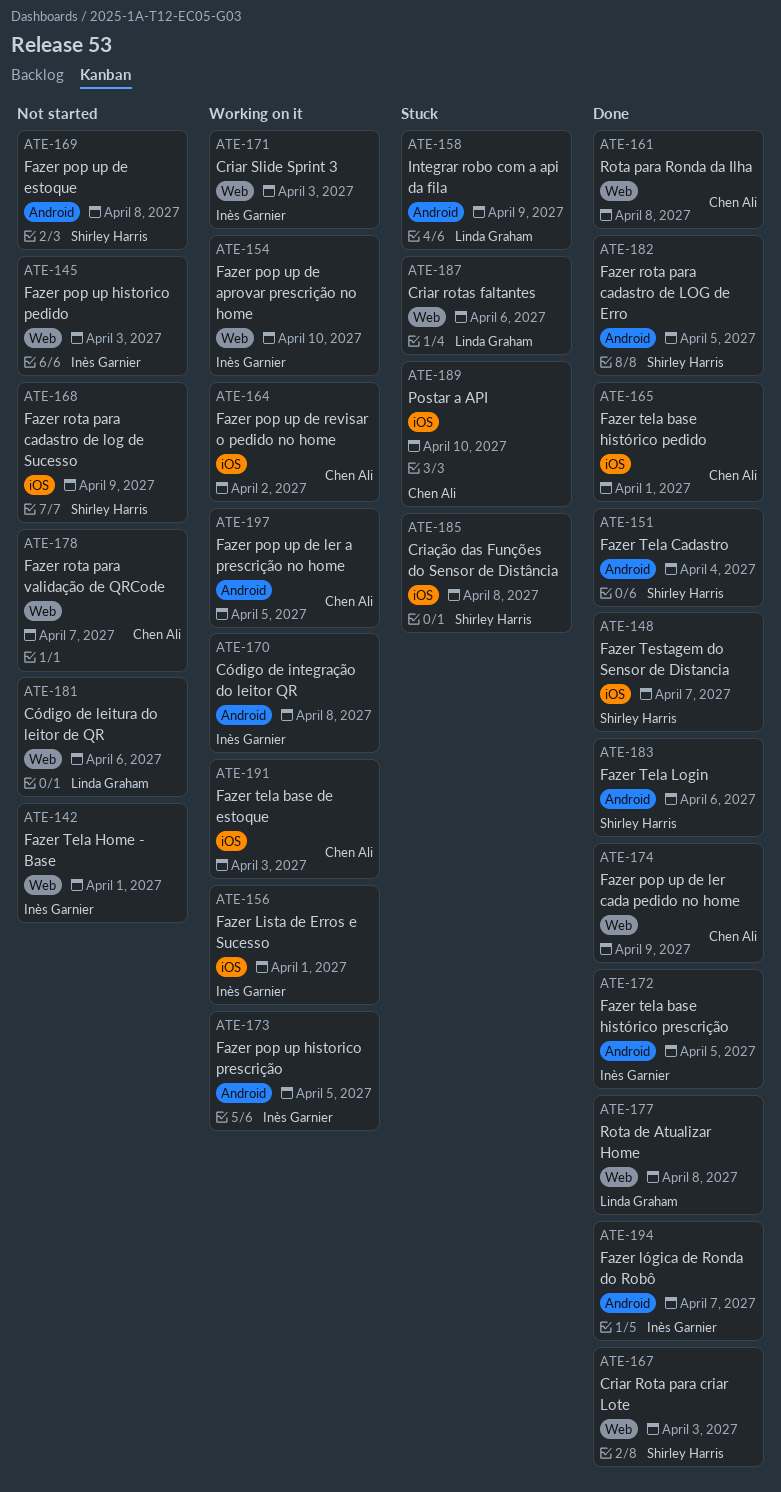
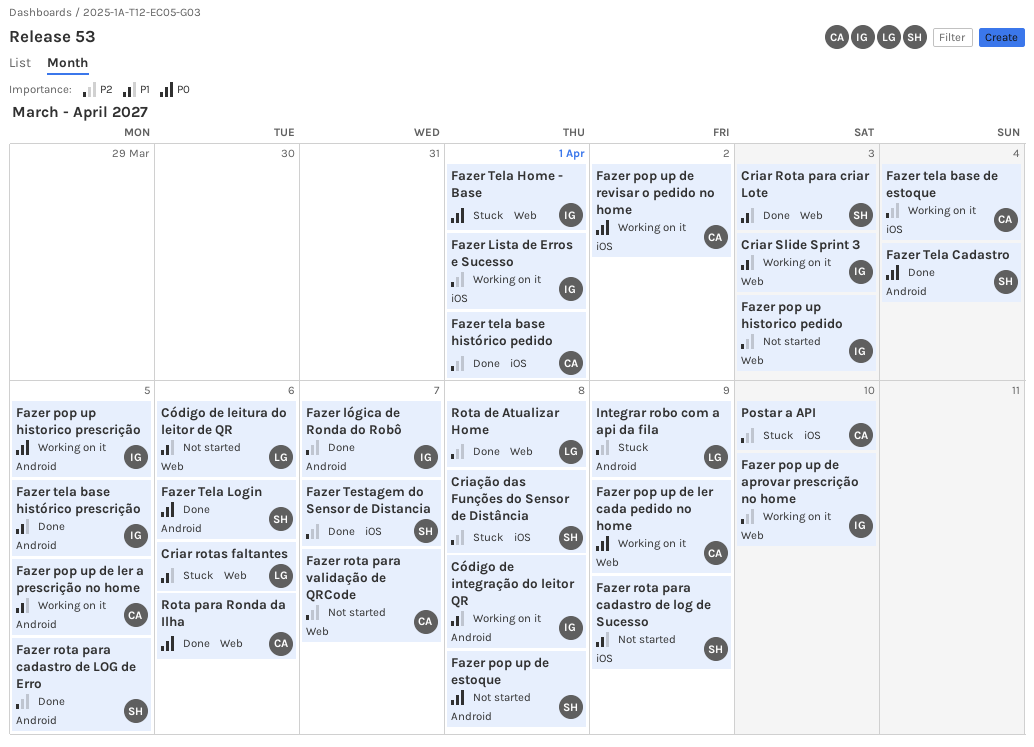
Fazer pop up de ler cada pedido no home, status: Done -> Working on it
Fazer tela base de estoque, due: Apr 3 -> Apr 4
Fazer Tela Home - Base, status: Not started -> Stuck
Rota para Ronda da Ilha, due: Apr 8 -> Apr 6

